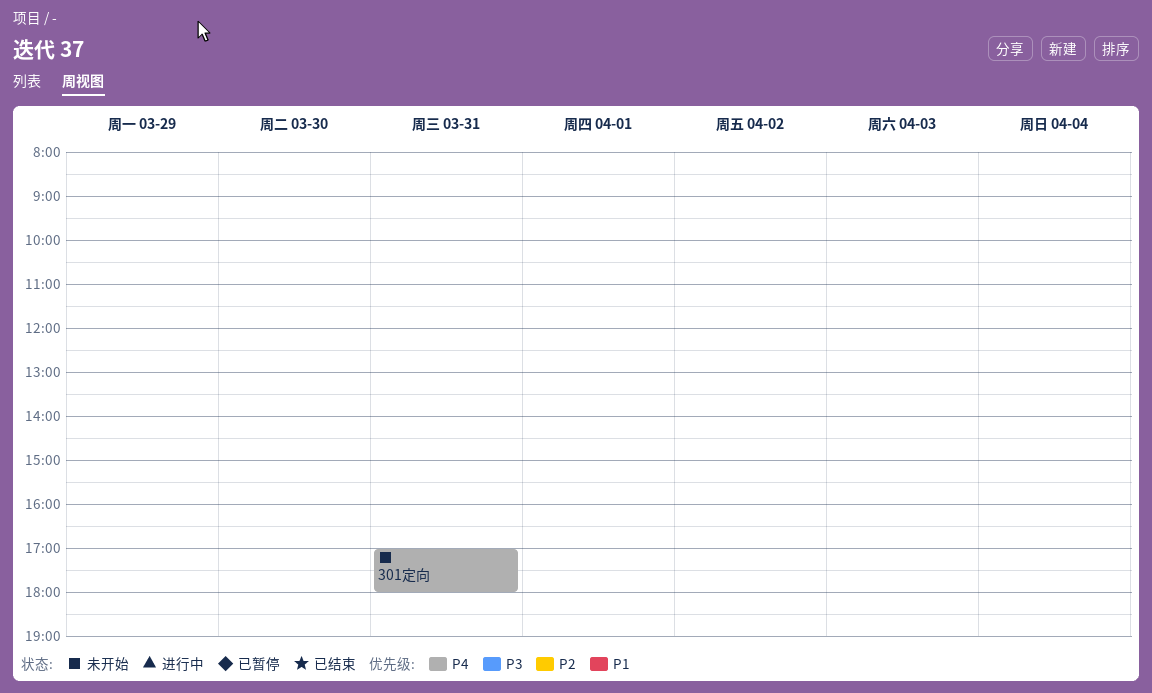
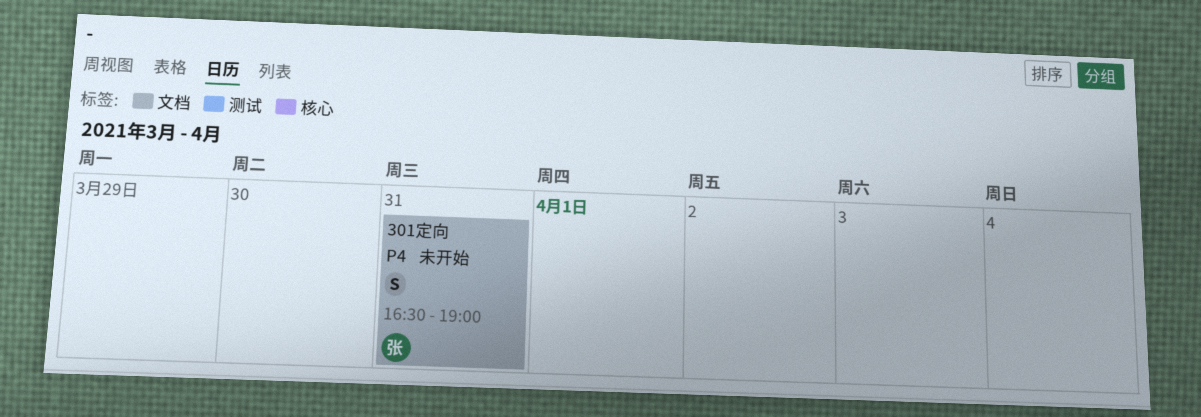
301定向, begins: 17:00 -> 16:30
301定向, ends: 18:00 -> 19:00

